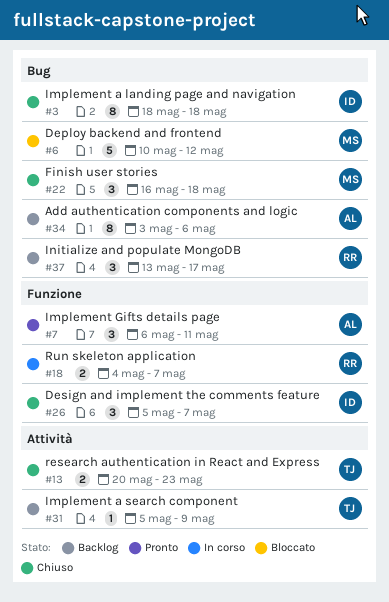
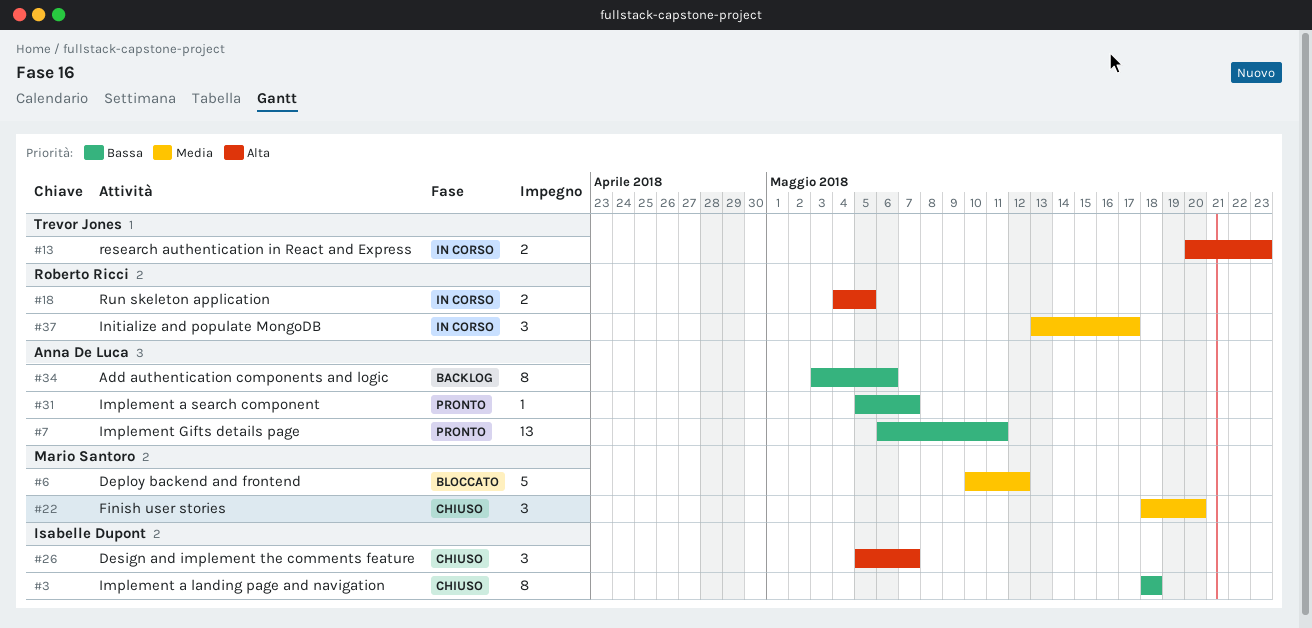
#7, estimate: 3 -> 13
#13, status: Chiuso -> In corso
#18, due: May 7 -> May 5
#22, start: May 16 -> May 18
#22, due: May 18 -> May 20
#31, status: Backlog -> Pronto
#31, owner: Trevor Jones -> Anna De Luca
#31, due: May 9 -> May 7
#37, status: Backlog -> In corso

